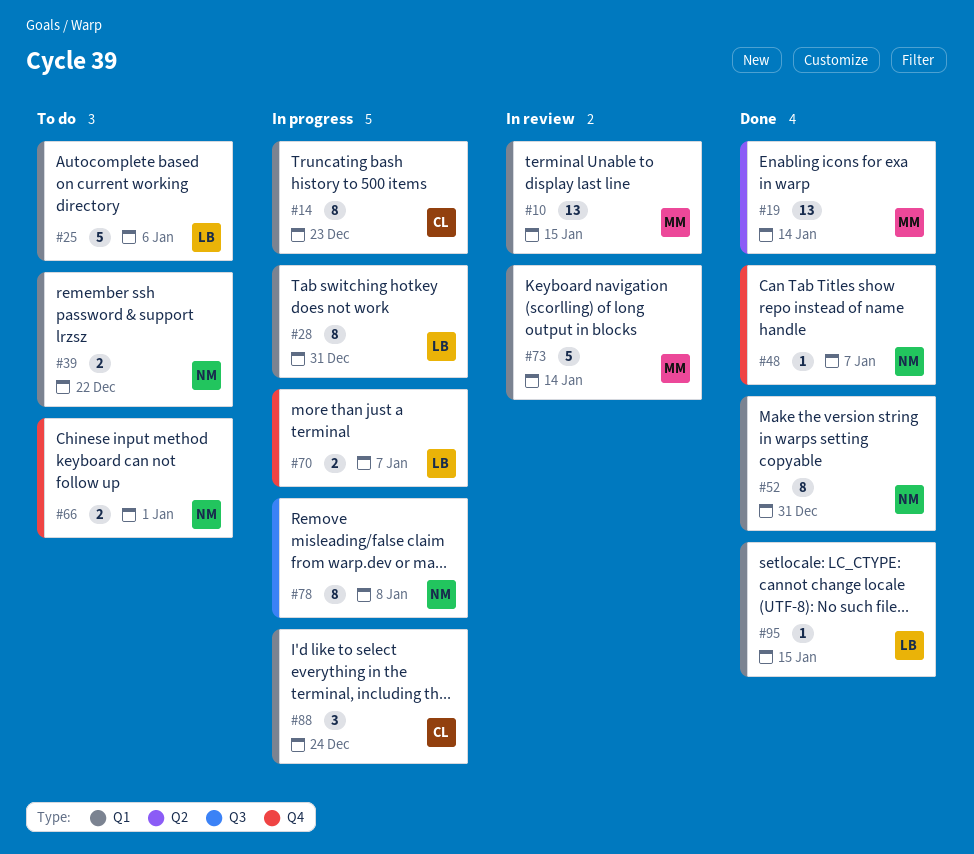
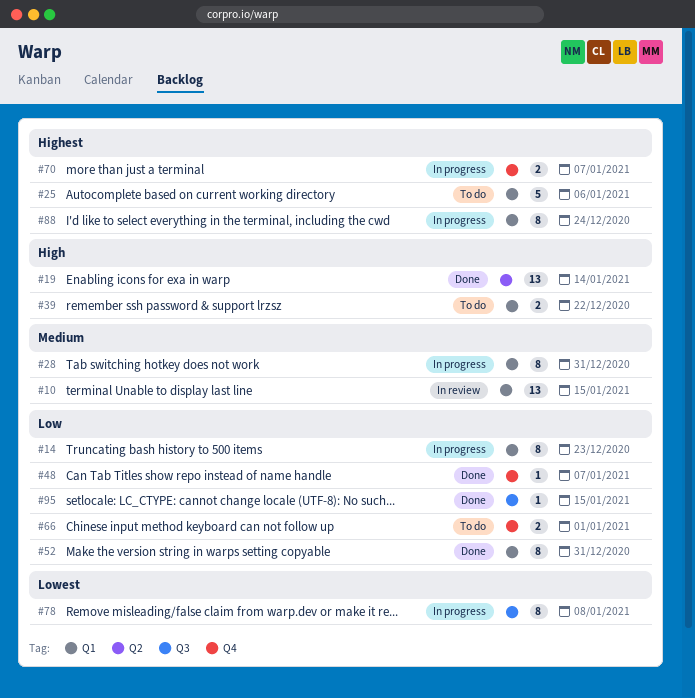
#73: present -> none
#88, estimate: 3 -> 8
#95, label: Q1 -> Q3

